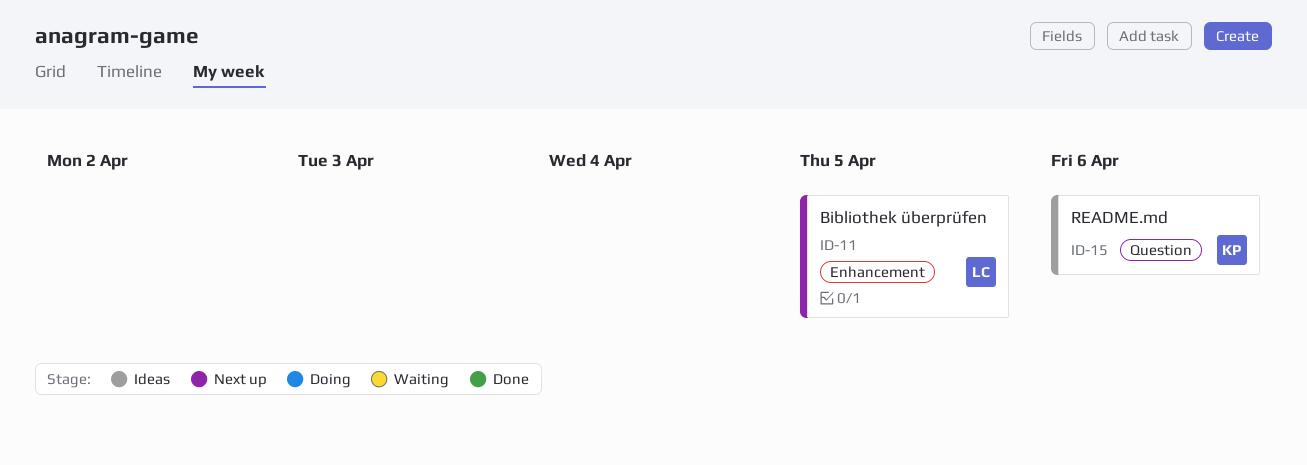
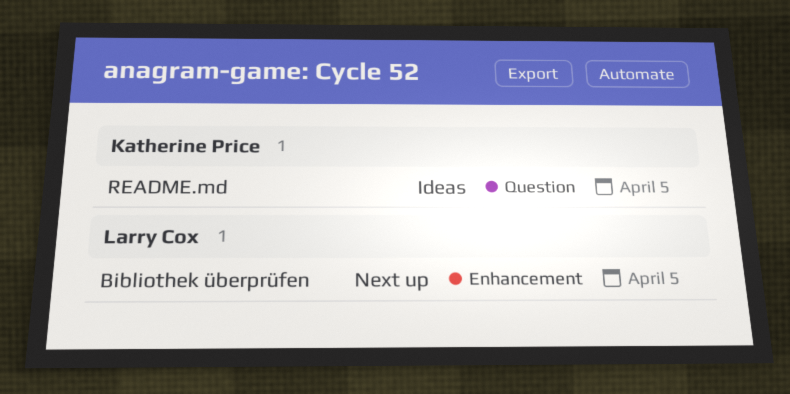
README.md, due: Apr 6 -> Apr 5

